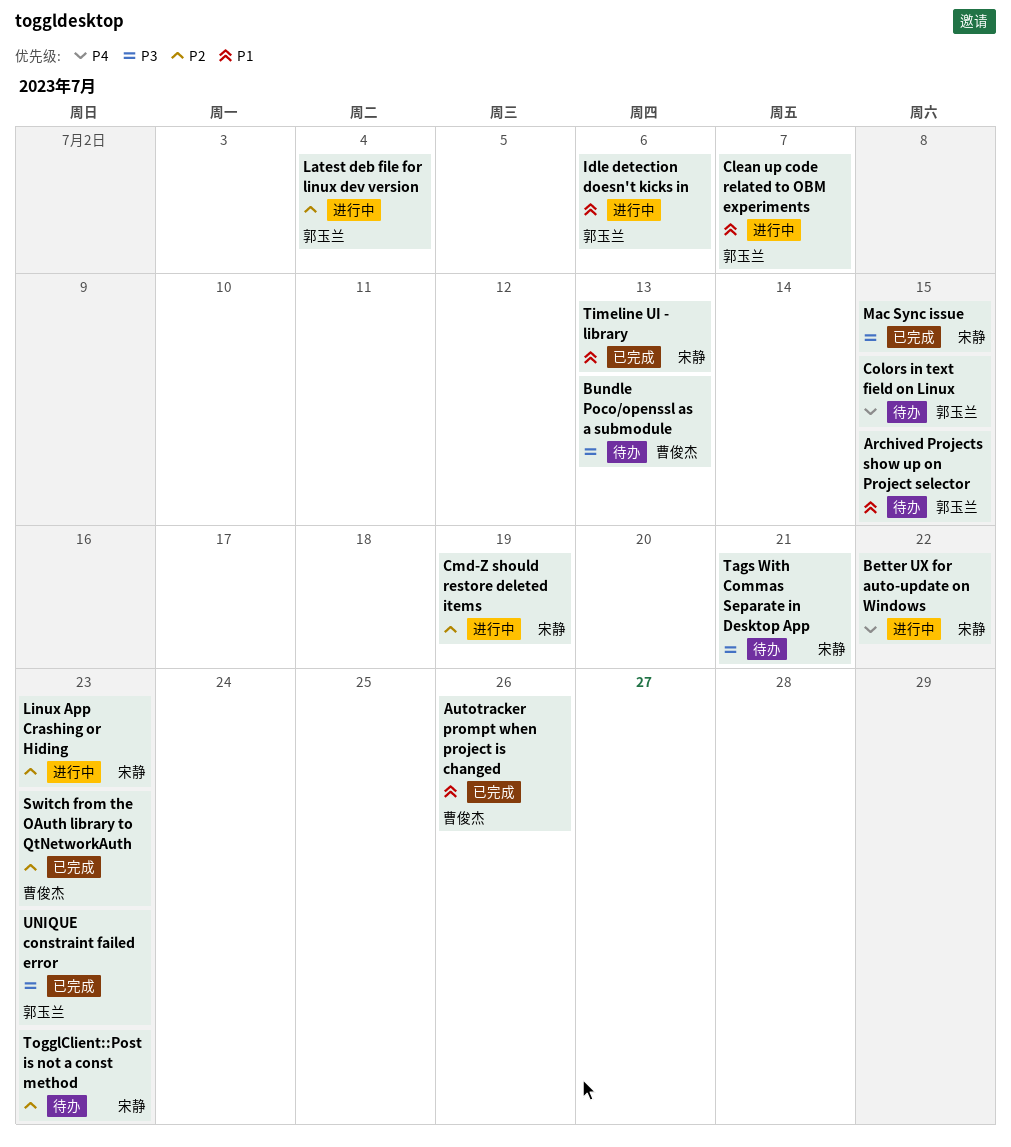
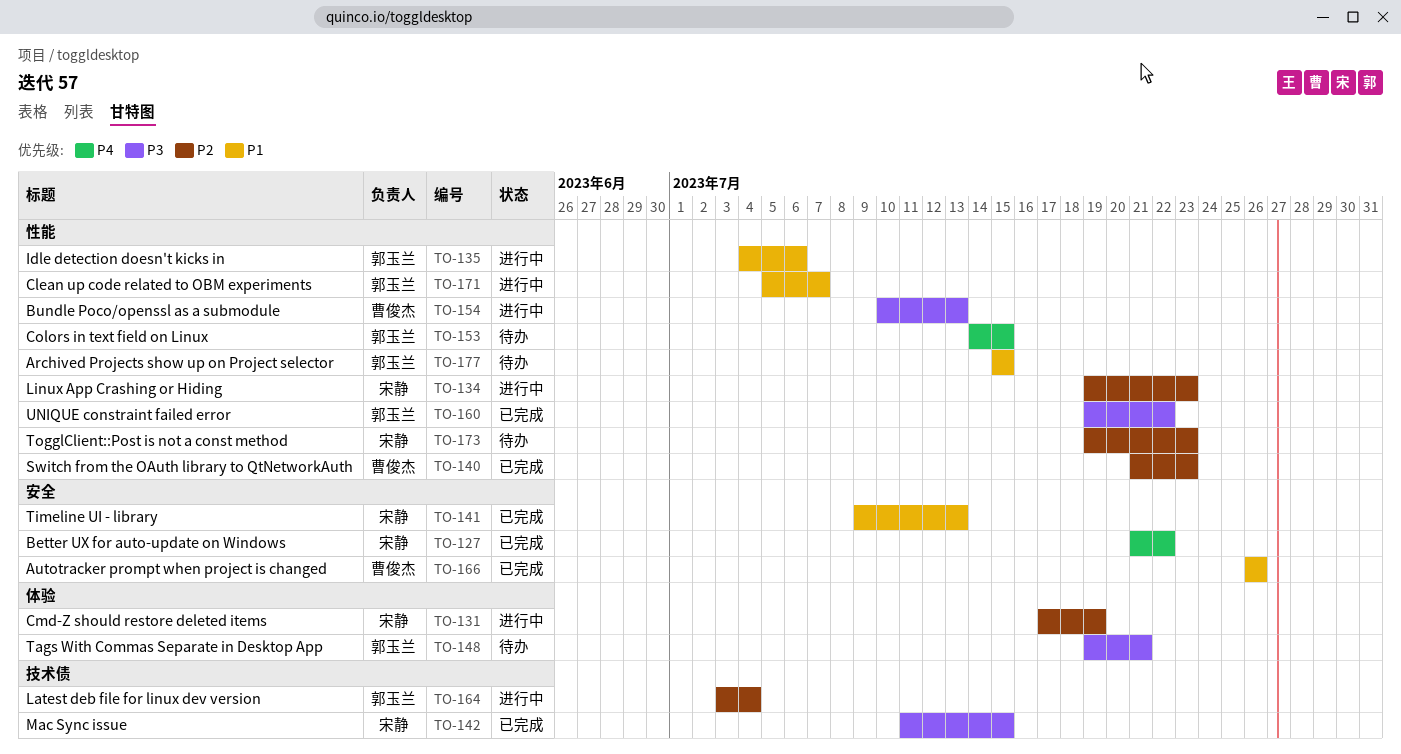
Better UX for auto-update on Windows, status: 进行中 -> 已完成
Bundle Poco/openssl as a submodule, status: 待办 -> 进行中
Tags With Commas Separate in Desktop App, owner: 宋静 -> 郭玉兰
UNIQUE constraint failed error, due: Jul 23 -> Jul 22

